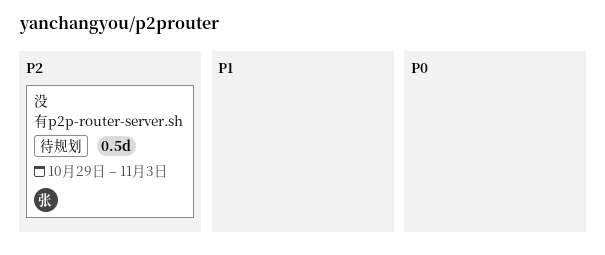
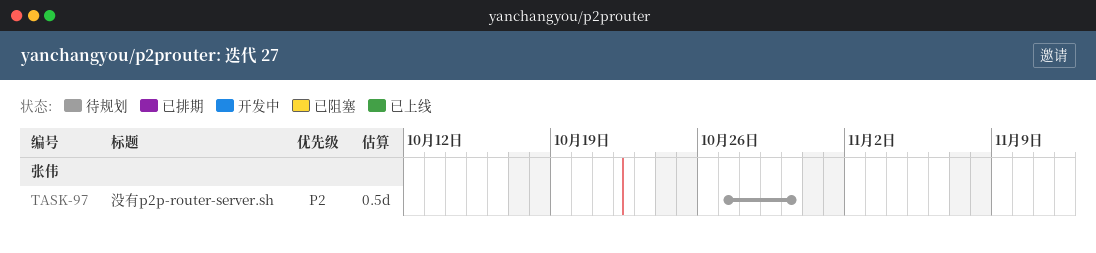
没有p2p-router-server.sh, start: Oct 29 -> Oct 27
没有p2p-router-server.sh, due: Nov 3 -> Oct 30

